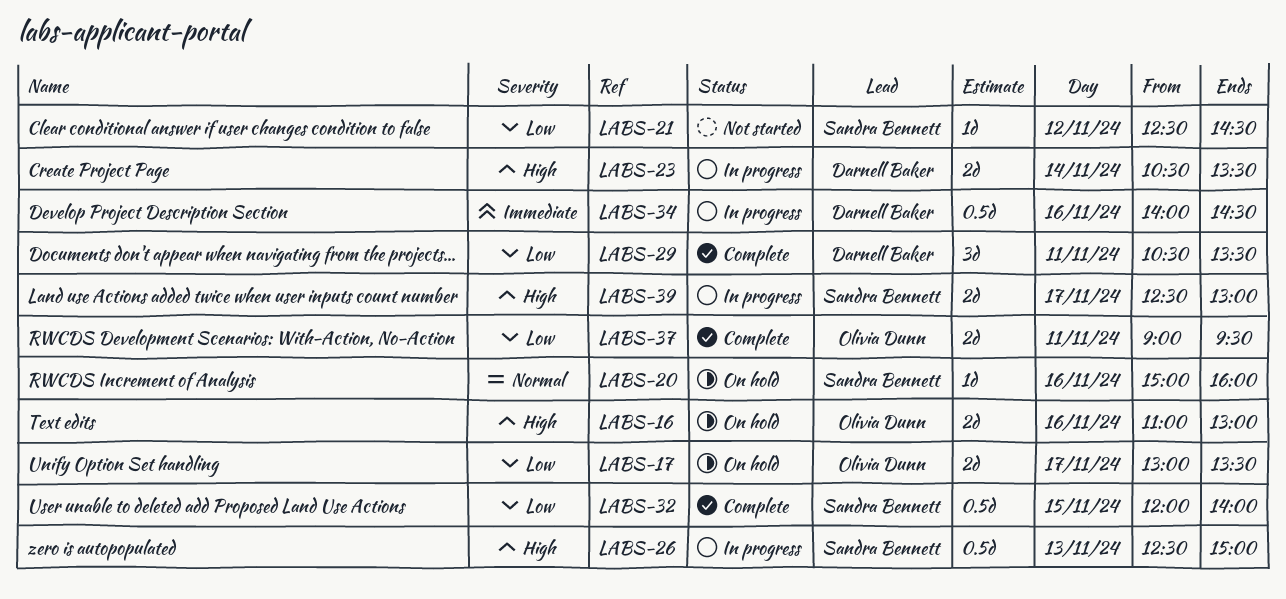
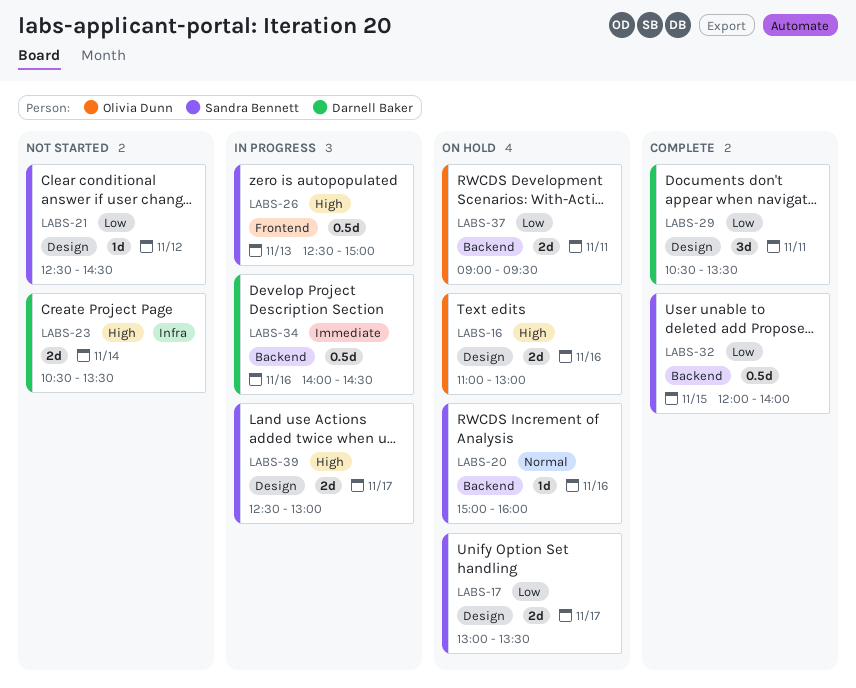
LABS-17, owner: Olivia Dunn -> Sandra Bennett
LABS-23, status: In progress -> Not started
LABS-37, status: Complete -> On hold

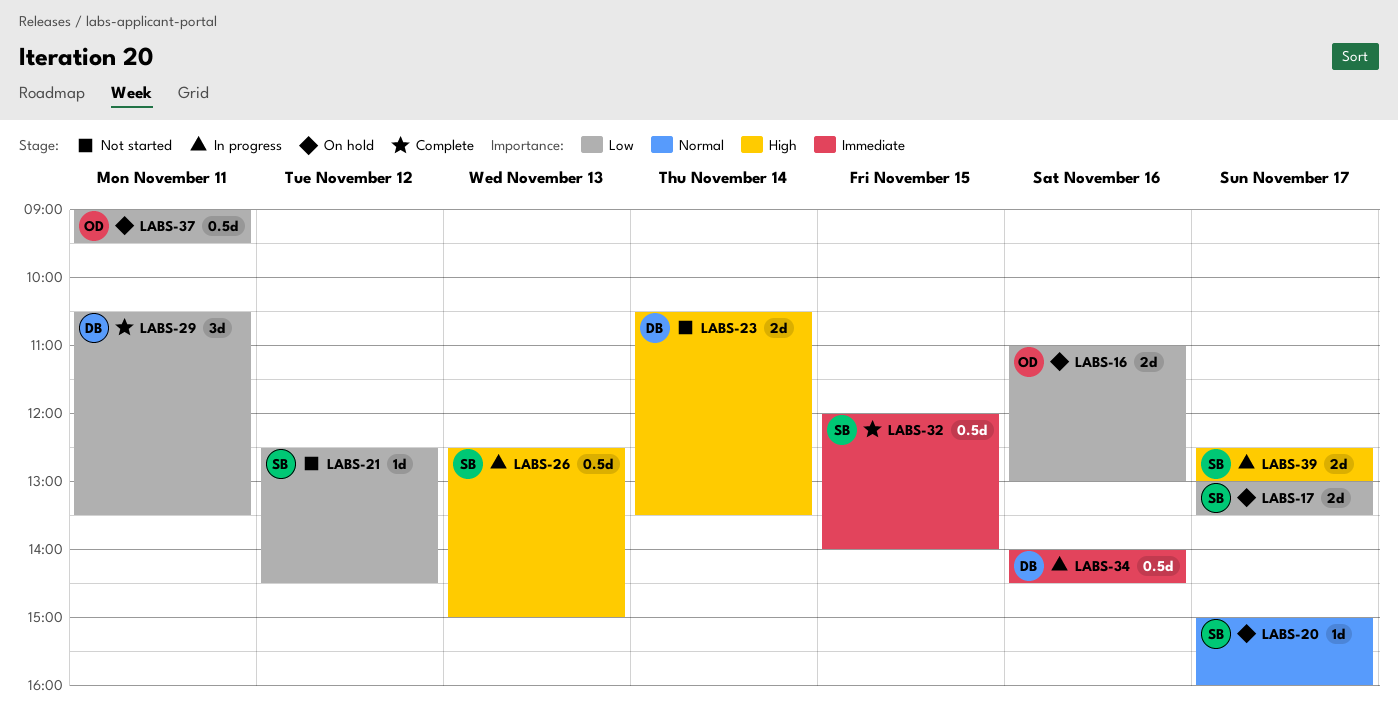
LABS-16, priority: High -> Low
LABS-20, day: Nov 16 -> Nov 17
LABS-32, priority: Low -> Immediate
LABS-37, estimate: 2d -> 0.5d

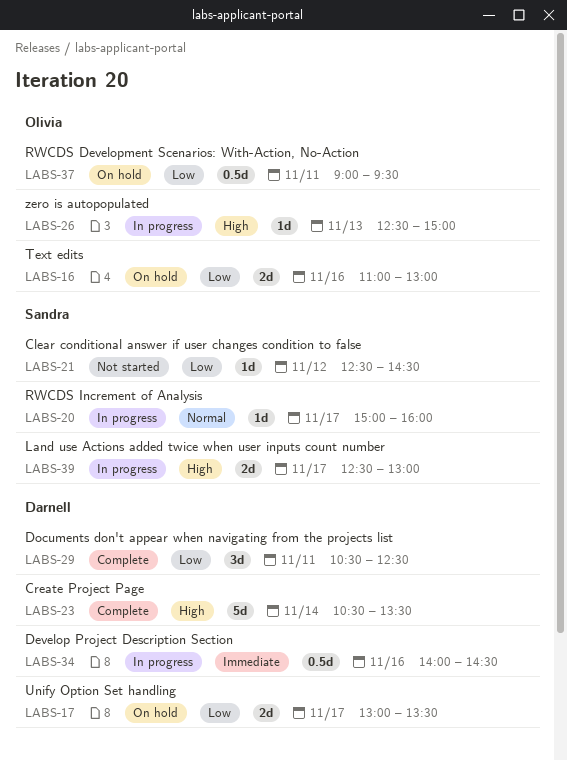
LABS-17, owner: Sandra -> Darnell
LABS-20, status: On hold -> In progress
LABS-23, status: Not started -> Complete
LABS-23, estimate: 2d -> 5d
LABS-26, owner: Sandra -> Olivia
LABS-26, estimate: 0.5d -> 1d
LABS-29, ends: 13:30 -> 12:30
LABS-32: present -> none

